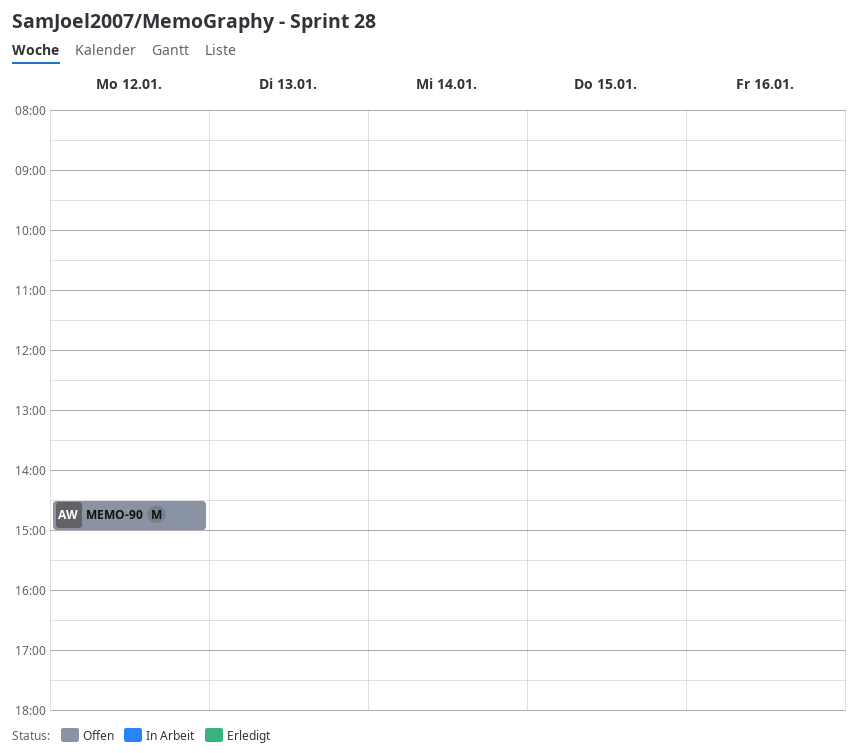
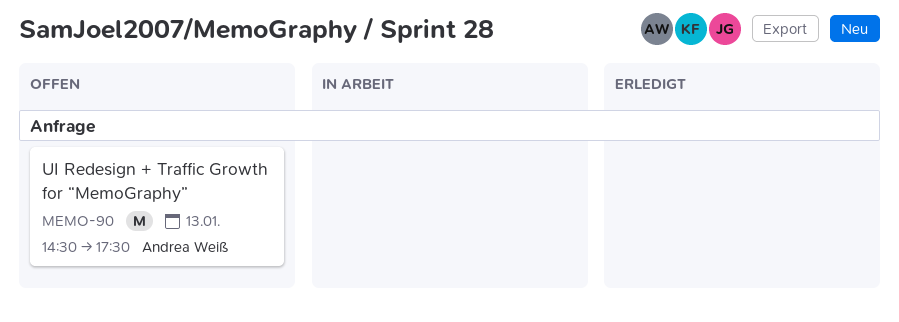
MEMO-90, day: Jan 12 -> Jan 13
MEMO-90, ends: 15:00 -> 17:30

